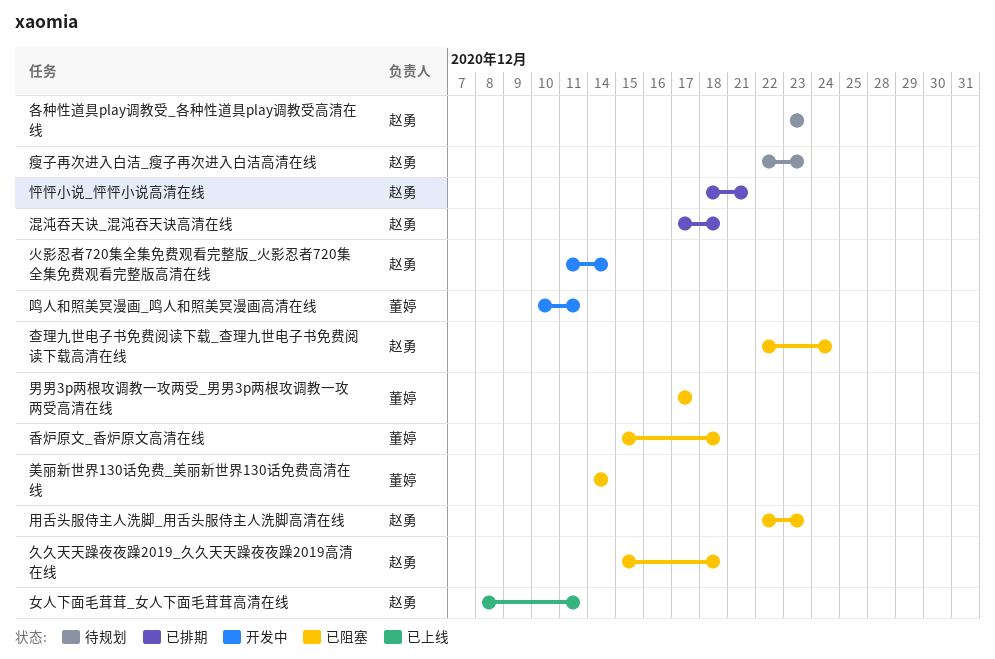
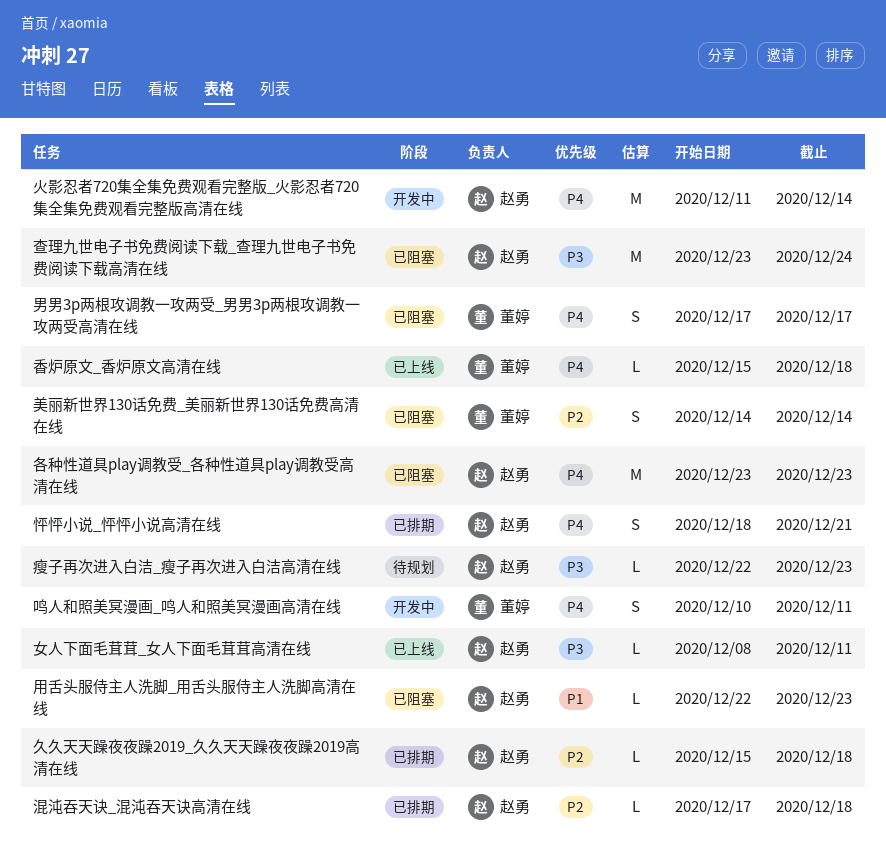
久久天天躁夜夜躁2019_久久天天躁夜夜躁2019高清在线, status: 已阻塞 -> 已排期
各种性道具play调教受_各种性道具play调教受高清在线, status: 待规划 -> 已阻塞
查理九世电子书免费阅读下载_查理九世电子书免费阅读下载高清在线, start: Dec 22 -> Dec 23
香炉原文_香炉原文高清在线, status: 已阻塞 -> 已上线

